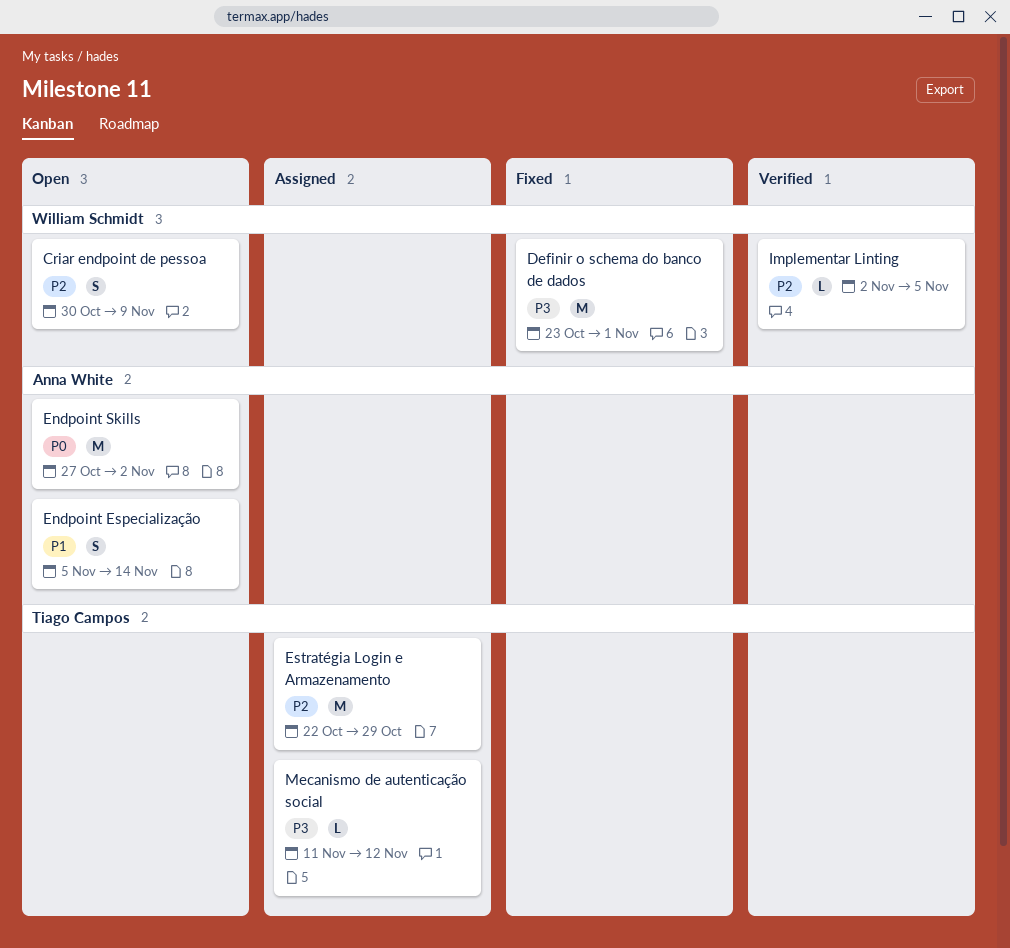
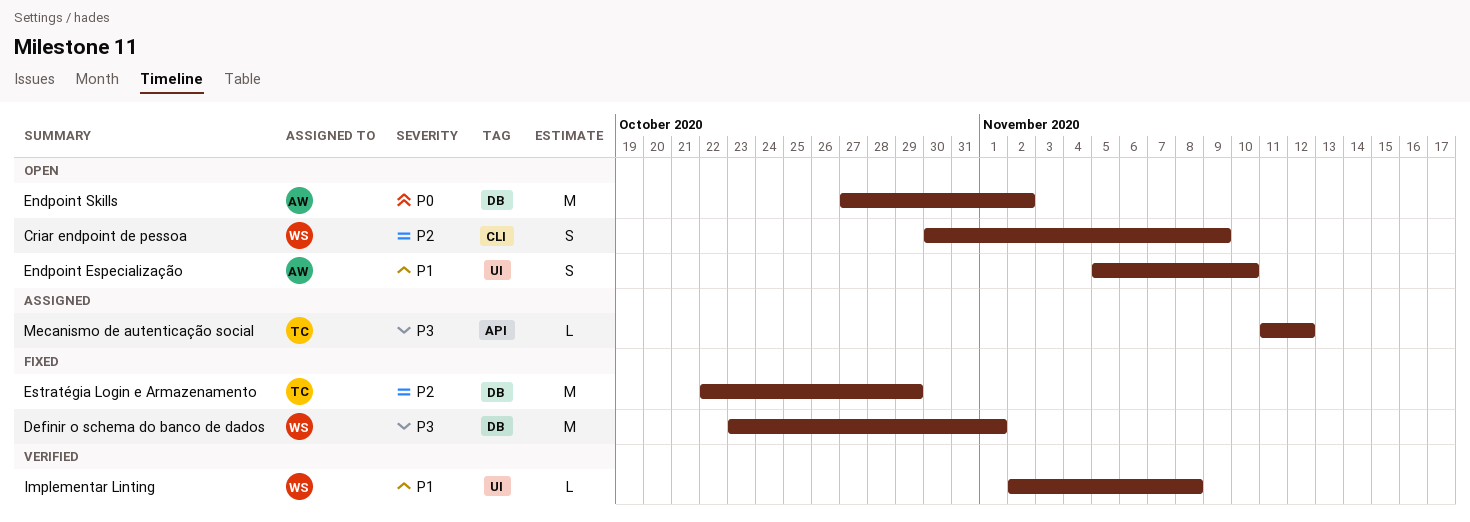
Endpoint Especialização, due: Nov 14 -> Nov 10
Estratégia Login e Armazenamento, status: Assigned -> Fixed
Implementar Linting, priority: P2 -> P1
Implementar Linting, due: Nov 5 -> Nov 8

